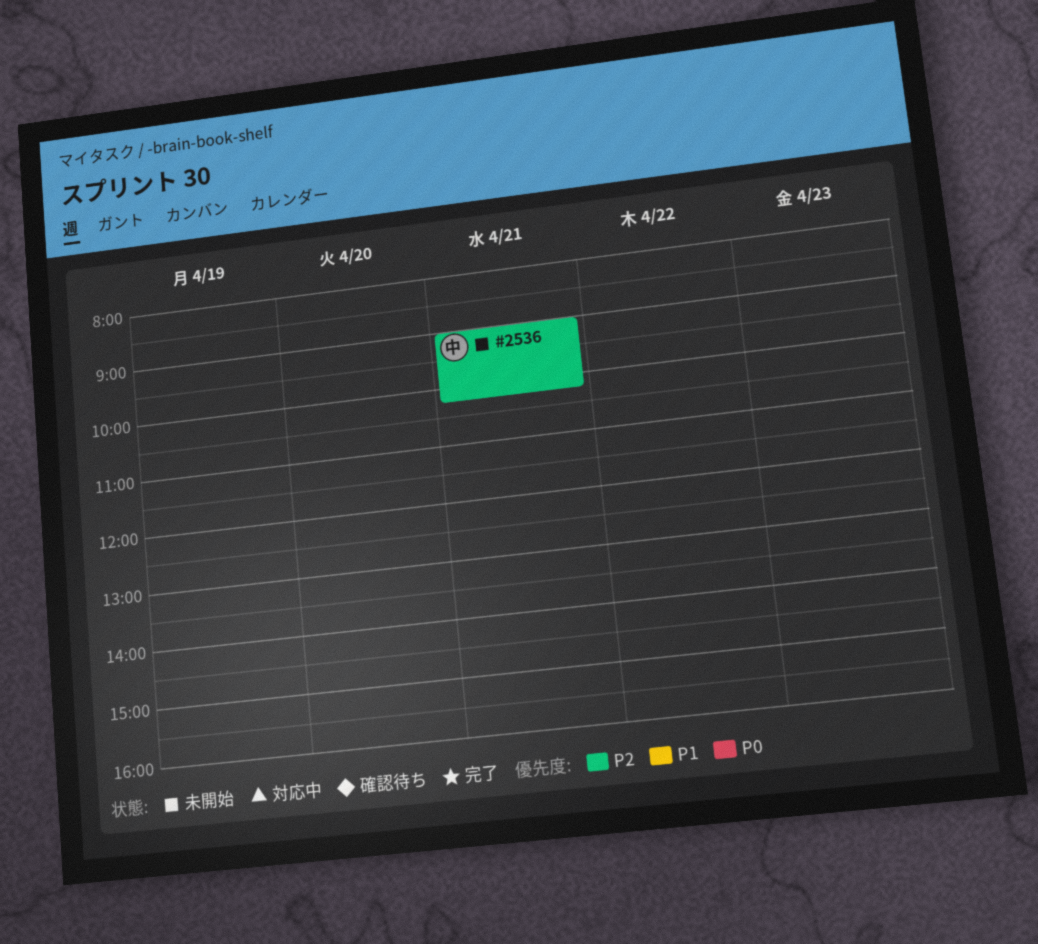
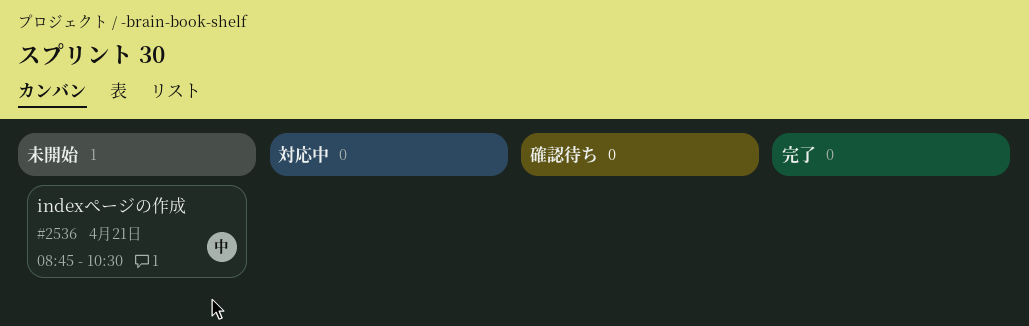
#2536, begins: 09:00 -> 08:45
#2536, ends: 10:15 -> 10:30

